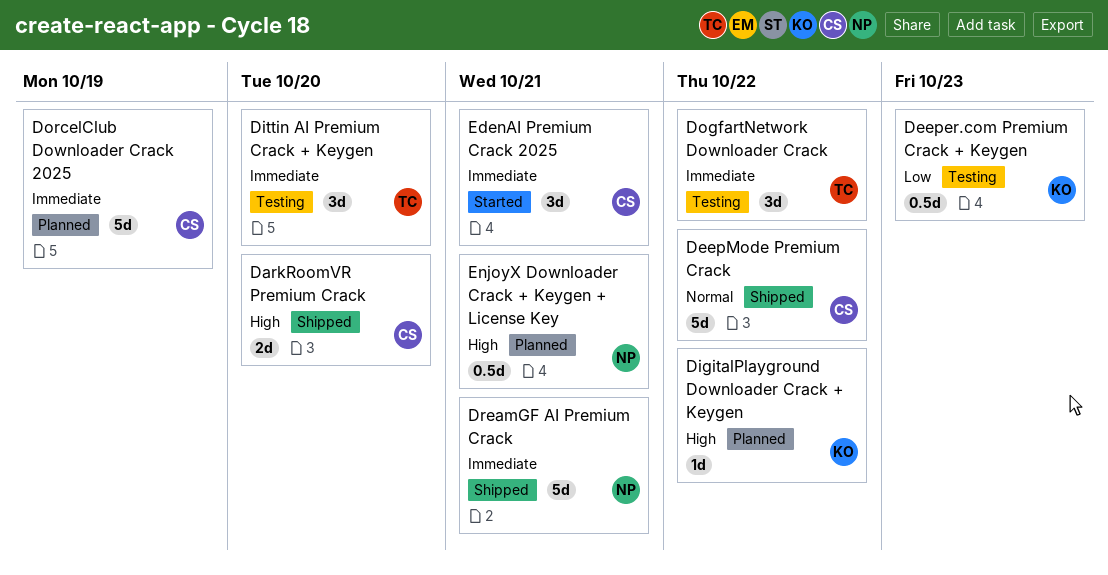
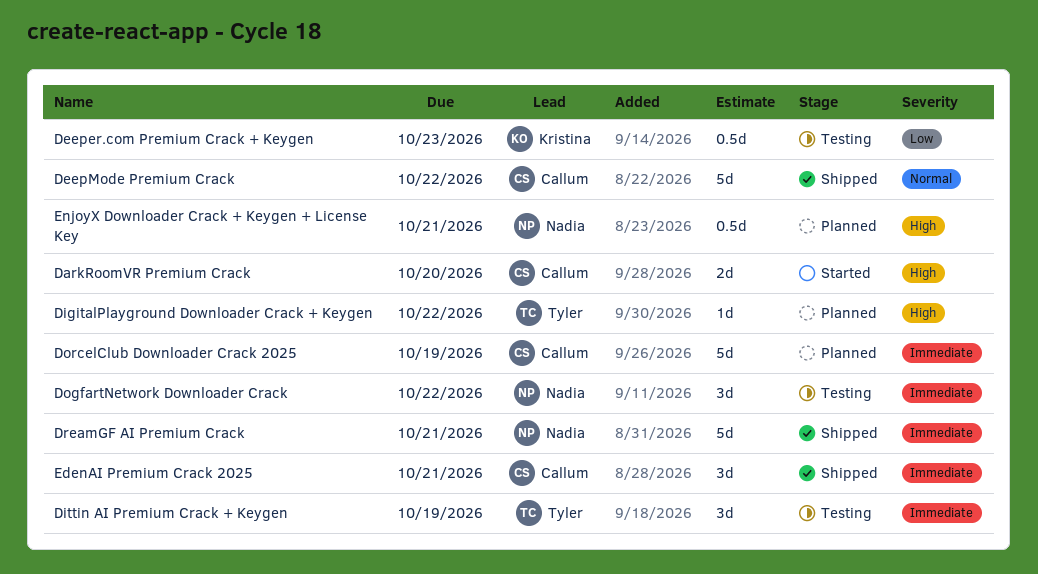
DarkRoomVR Premium Crack, status: Shipped -> Started
DigitalPlayground Downloader Crack + Keygen, owner: Kristina -> Tyler
Dittin AI Premium Crack + Keygen, due: Oct 20 -> Oct 19
DogfartNetwork Downloader Crack, owner: Tyler -> Nadia
EdenAI Premium Crack 2025, status: Started -> Shipped

